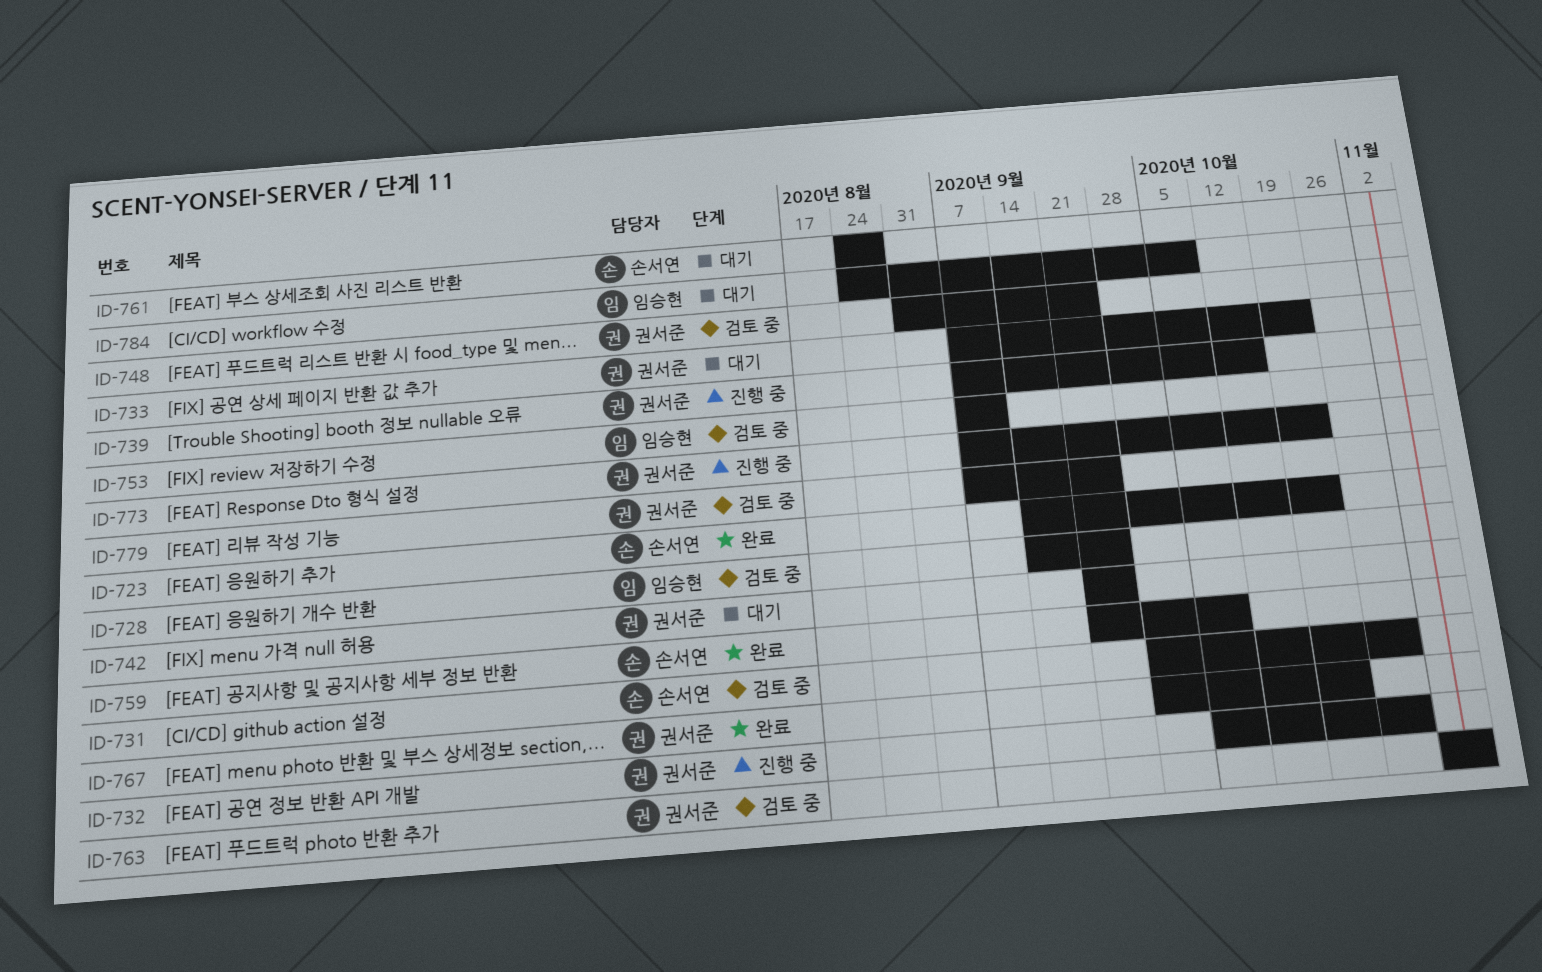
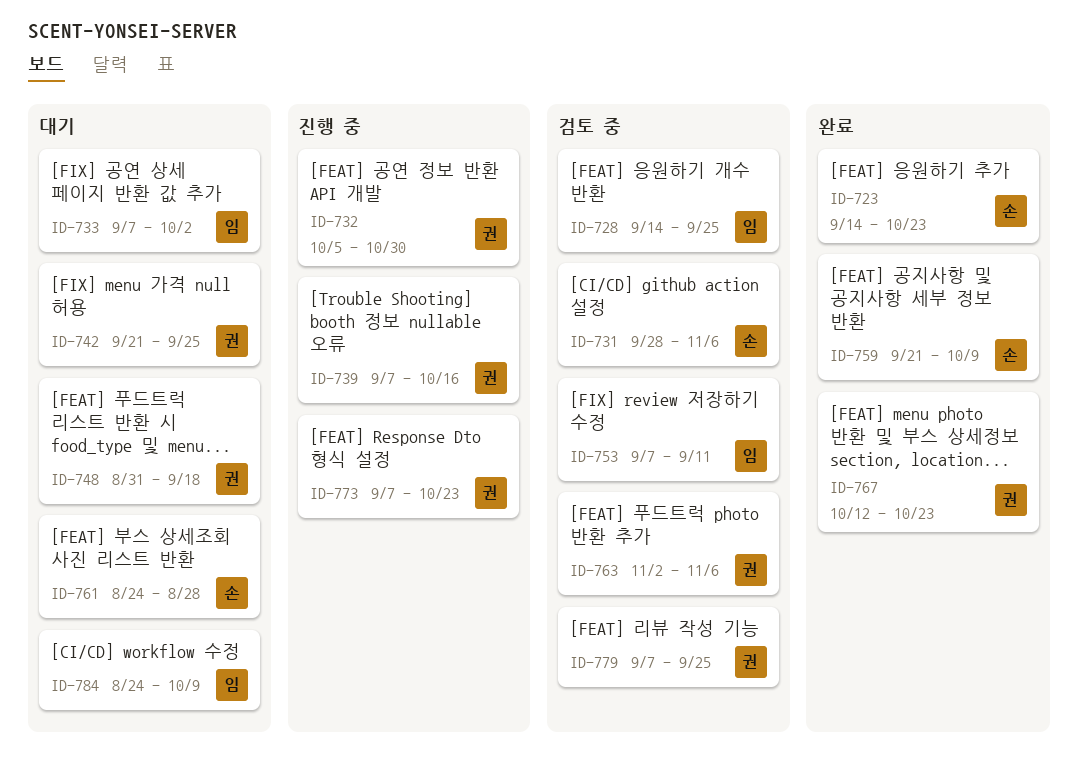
ID-731, due: Oct 30 -> Nov 6
ID-733, owner: 권서준 -> 임승현
ID-733, due: Oct 23 -> Oct 2
ID-748, status: 검토 중 -> 대기
ID-748, due: Sep 25 -> Sep 18
ID-767, start: Sep 28 -> Oct 12

